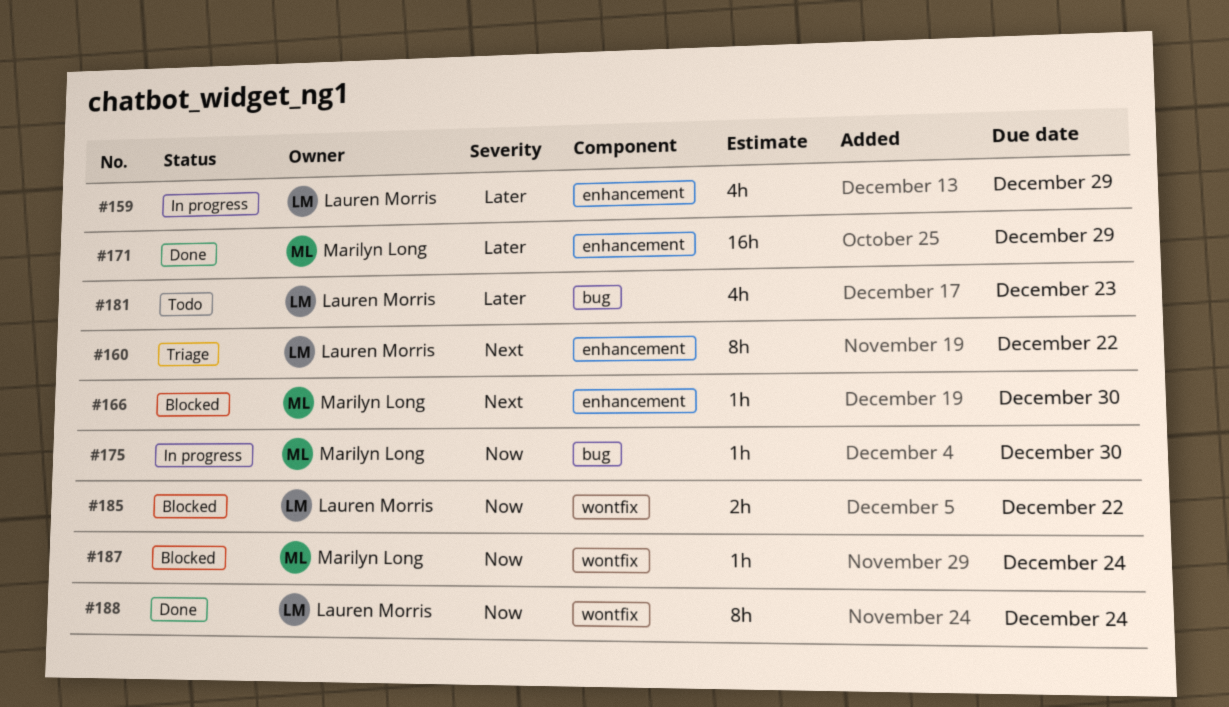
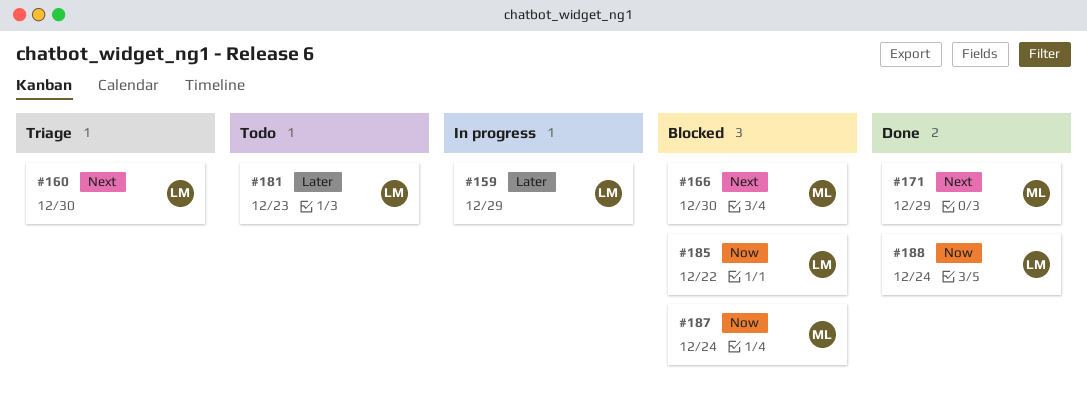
#160, due: Dec 22 -> Dec 30
#171, priority: Later -> Next
#175: present -> none

